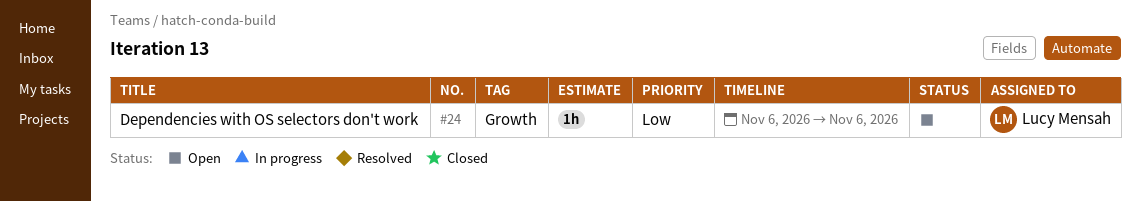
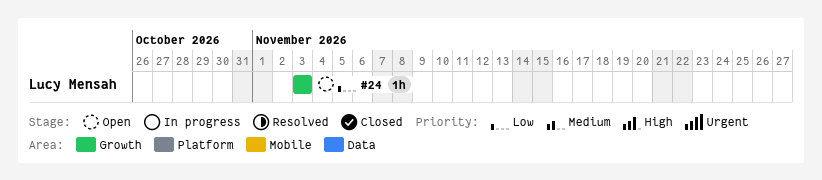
#24, start: Nov 6 -> Nov 3
#24, due: Nov 6 -> Nov 3

